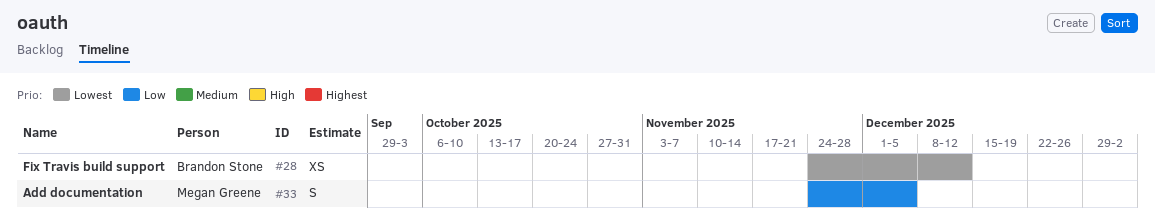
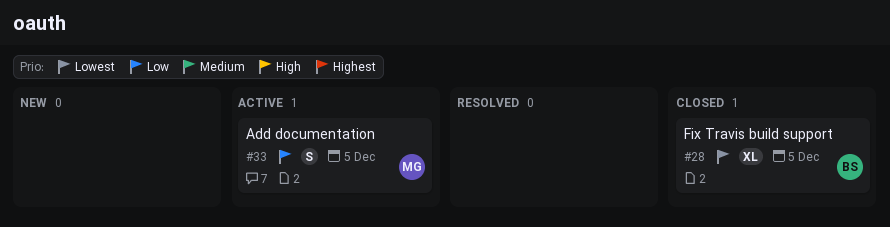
#28, estimate: XS -> XL
#28, due: Dec 12 -> Dec 5

